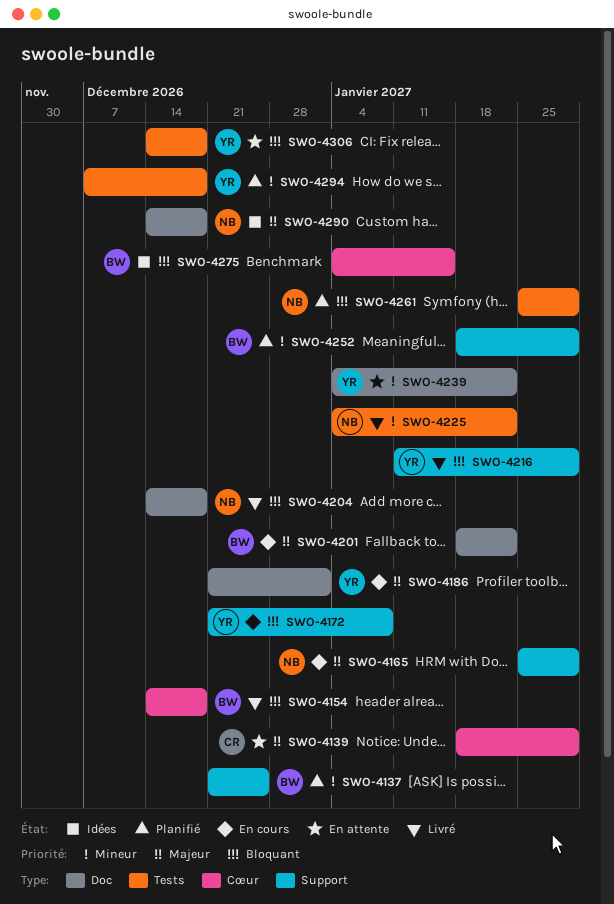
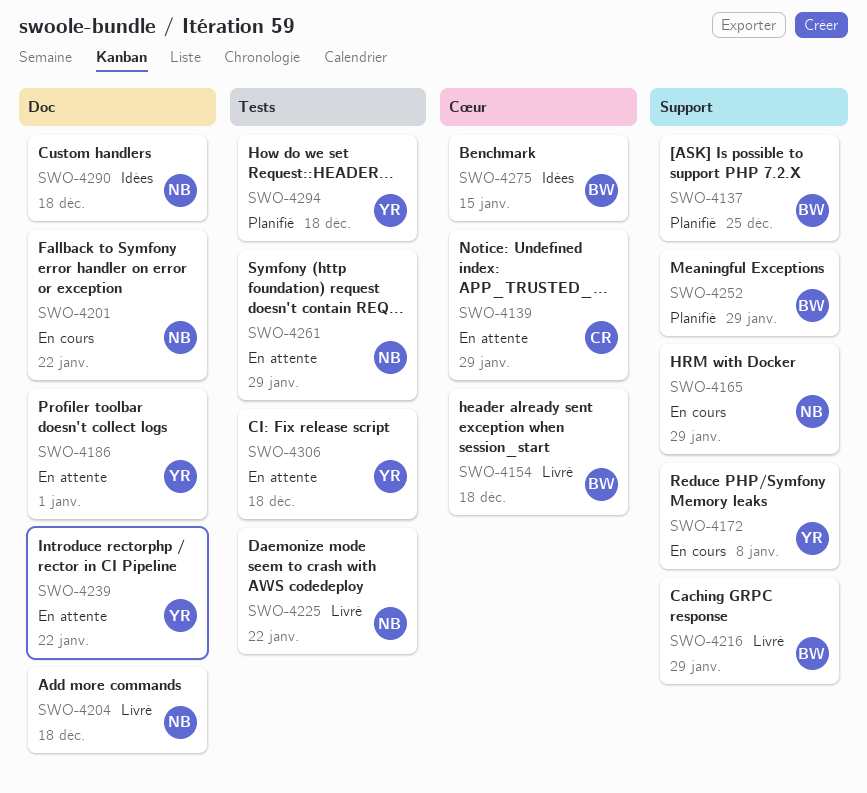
SWO-4186, status: En cours -> En attente
SWO-4201, owner: BW -> NB
SWO-4216, owner: YR -> BW
SWO-4261, status: Planifié -> En attente

